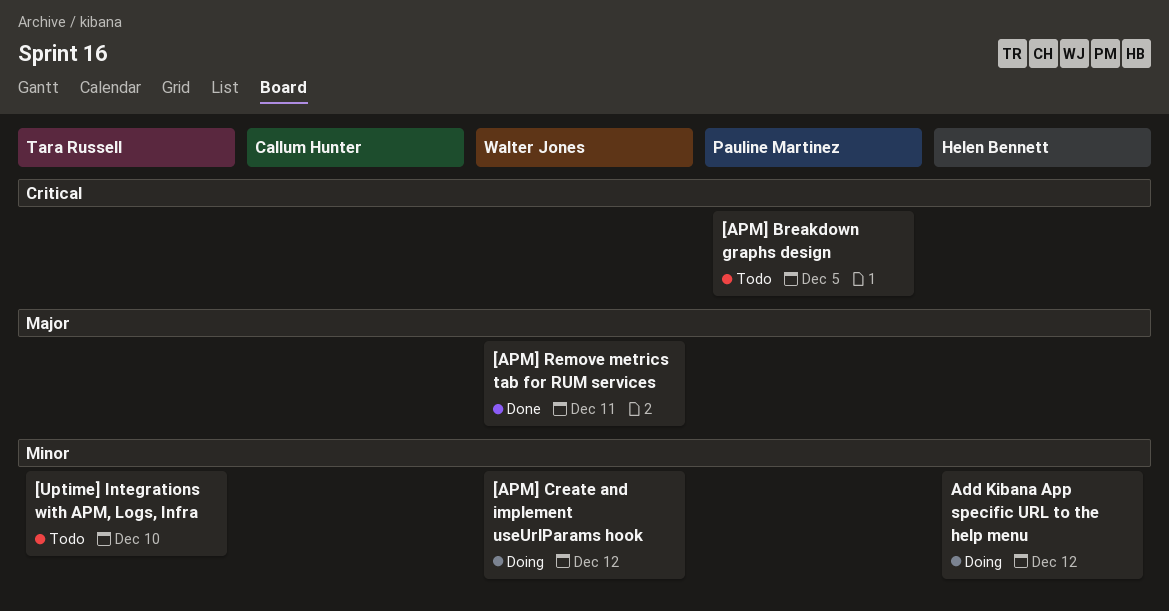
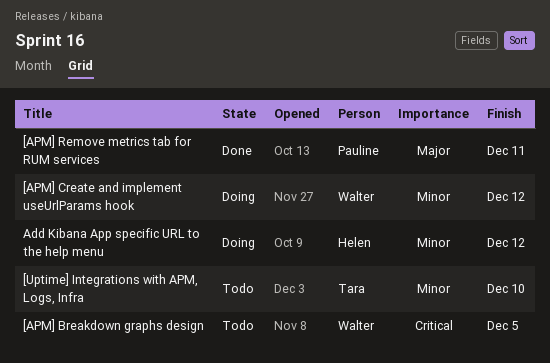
[APM] Breakdown graphs design, owner: Pauline Martinez -> Walter Jones
[APM] Remove metrics tab for RUM services, owner: Walter Jones -> Pauline Martinez

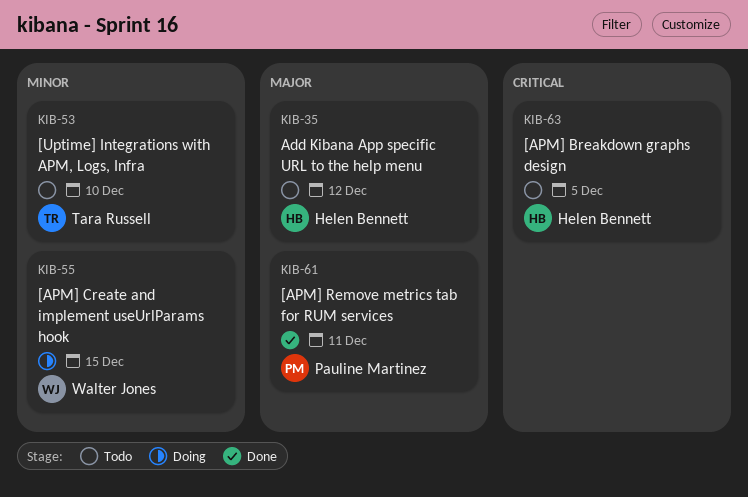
[APM] Breakdown graphs design, owner: Walter Jones -> Helen Bennett
[APM] Create and implement useUrlParams hook, due: Dec 12 -> Dec 15
Add Kibana App specific URL to the help menu, status: Doing -> Todo
Add Kibana App specific URL to the help menu, priority: Minor -> Major

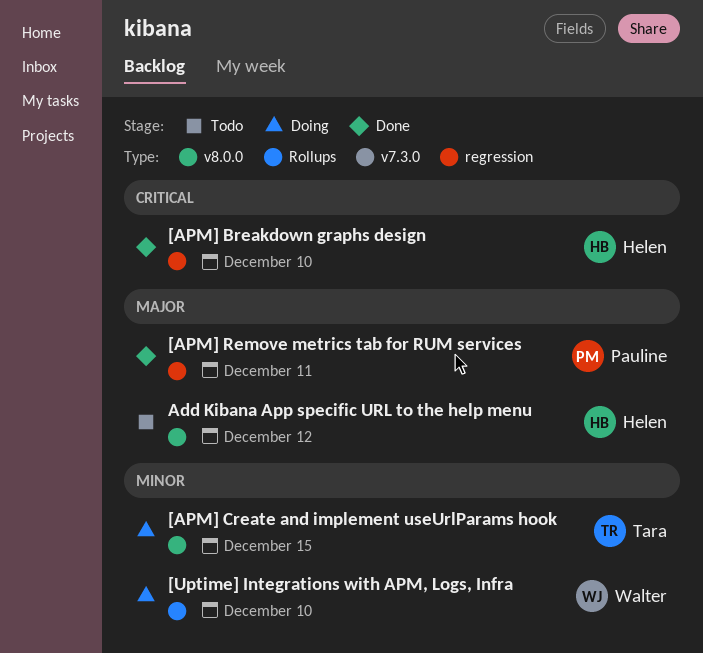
[APM] Breakdown graphs design, status: Todo -> Done
[APM] Breakdown graphs design, due: Dec 5 -> Dec 10
[APM] Create and implement useUrlParams hook, owner: Walter Jones -> Tara Russell
[Uptime] Integrations with APM, Logs, Infra, status: Todo -> Doing
[Uptime] Integrations with APM, Logs, Infra, owner: Tara Russell -> Walter Jones

